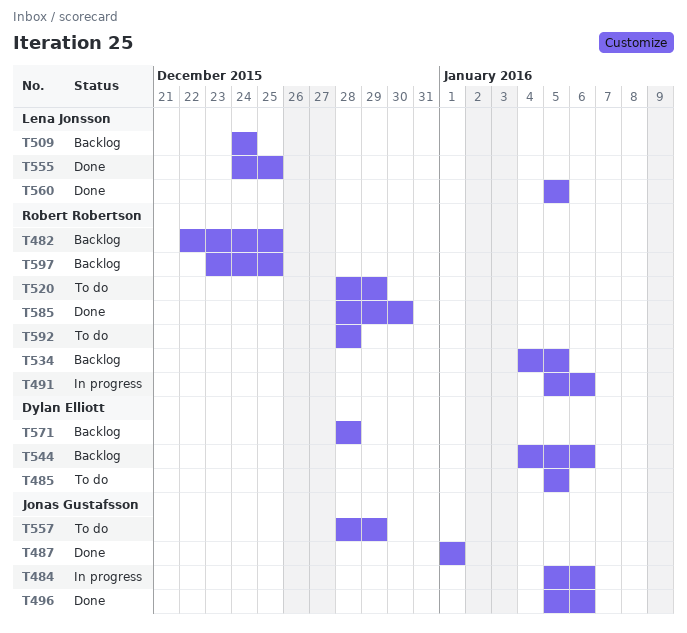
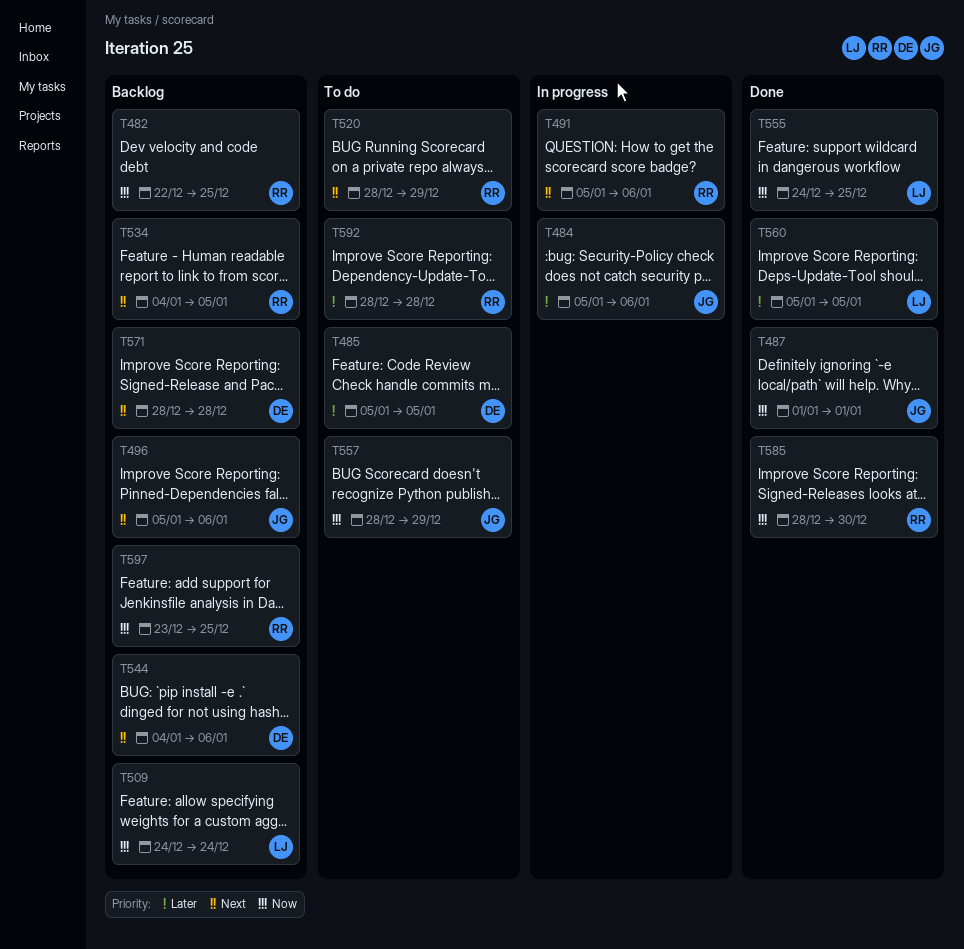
T496, status: Done -> Backlog

